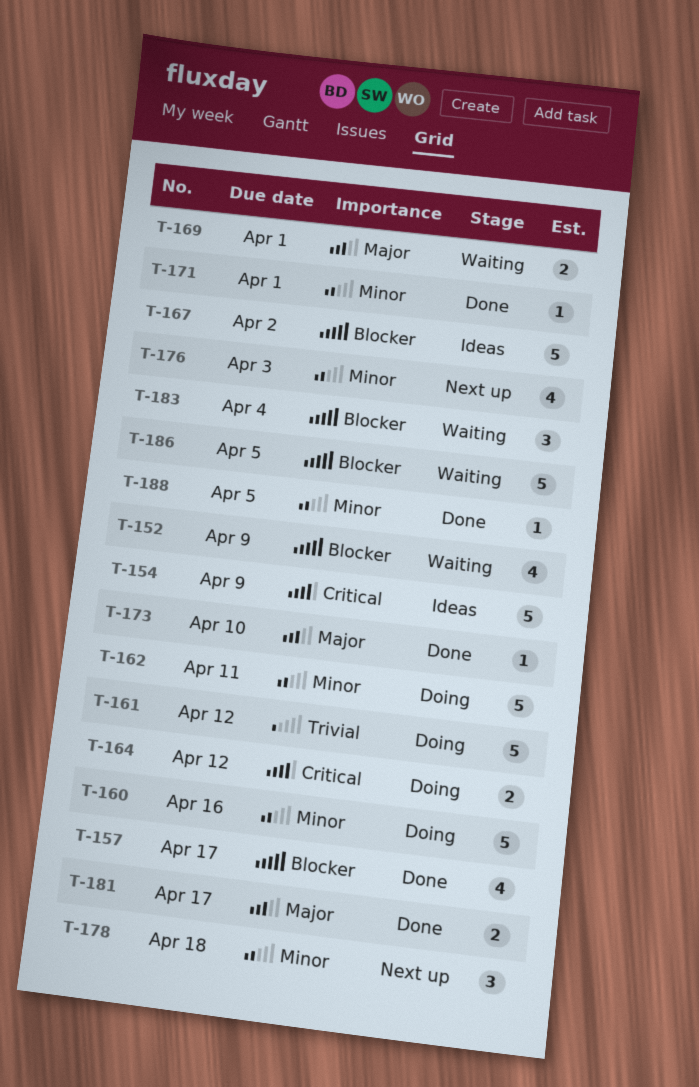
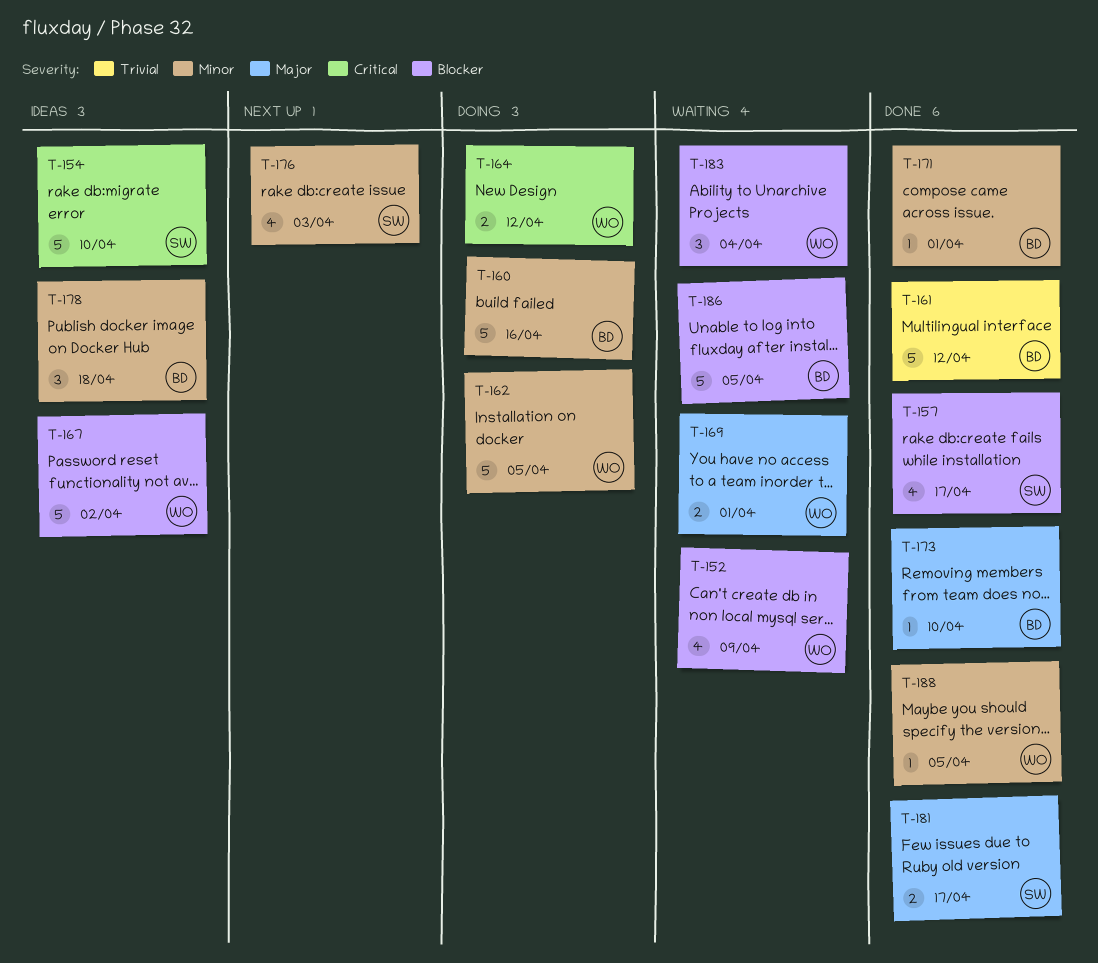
T-154, due: Apr 9 -> Apr 10
T-161, status: Doing -> Done
T-162, due: Apr 11 -> Apr 5
T-178, status: Next up -> Ideas

